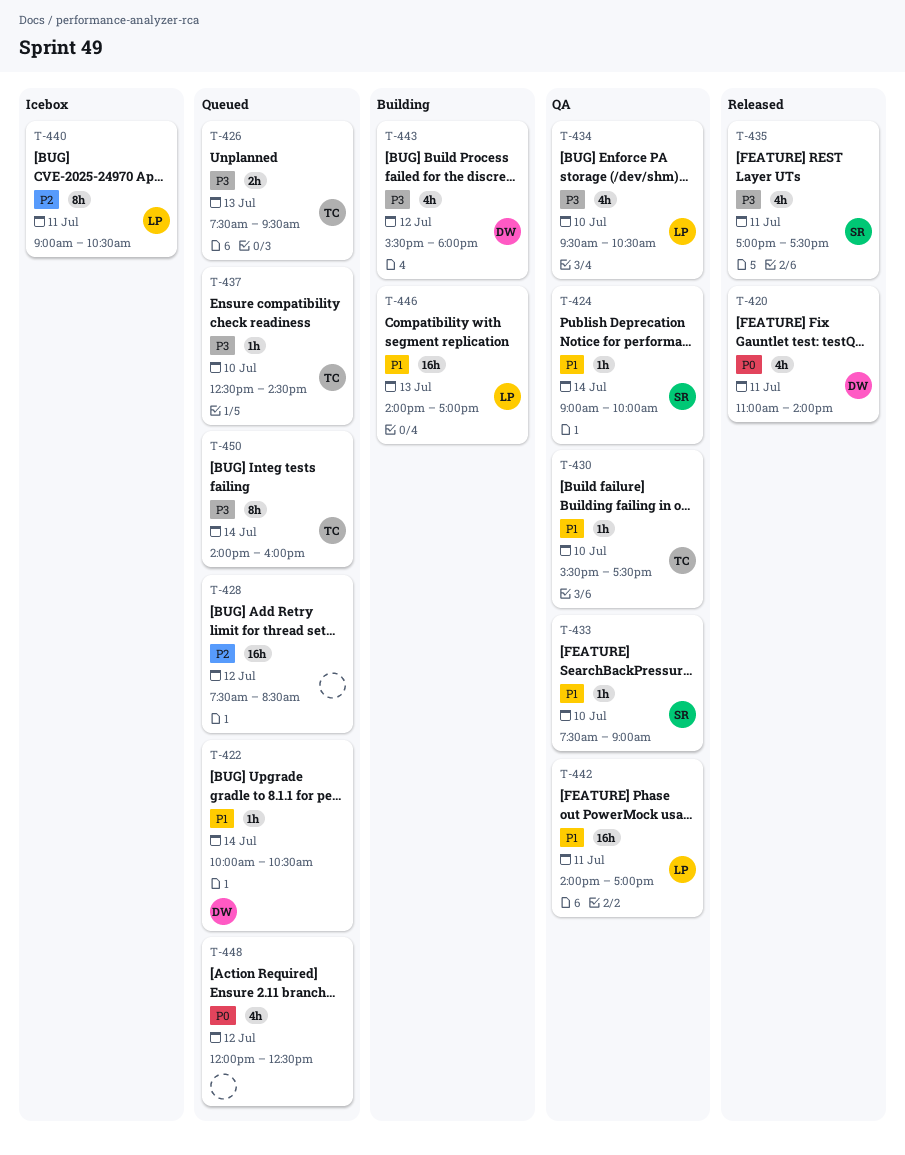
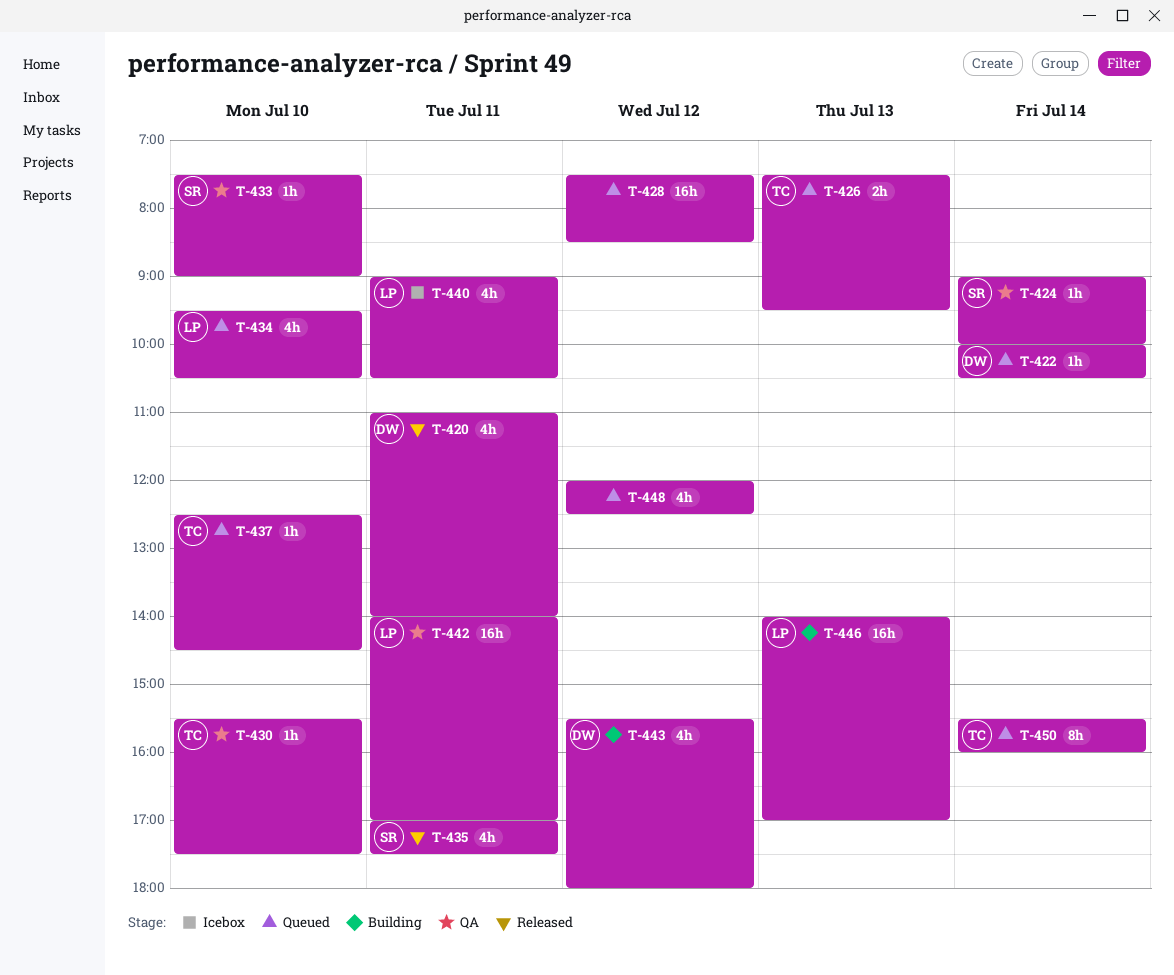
T-434, status: QA -> Queued
T-440, estimate: 8h -> 4h
T-450, begins: 14:00 -> 15:30

